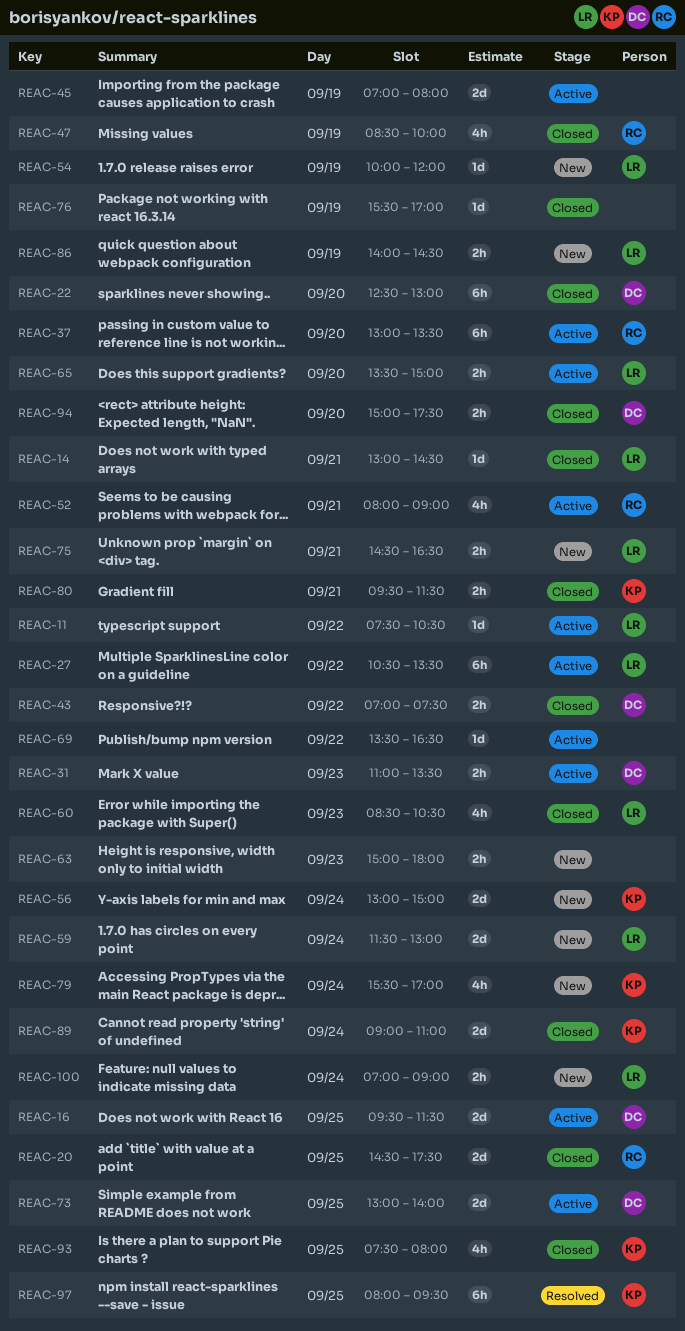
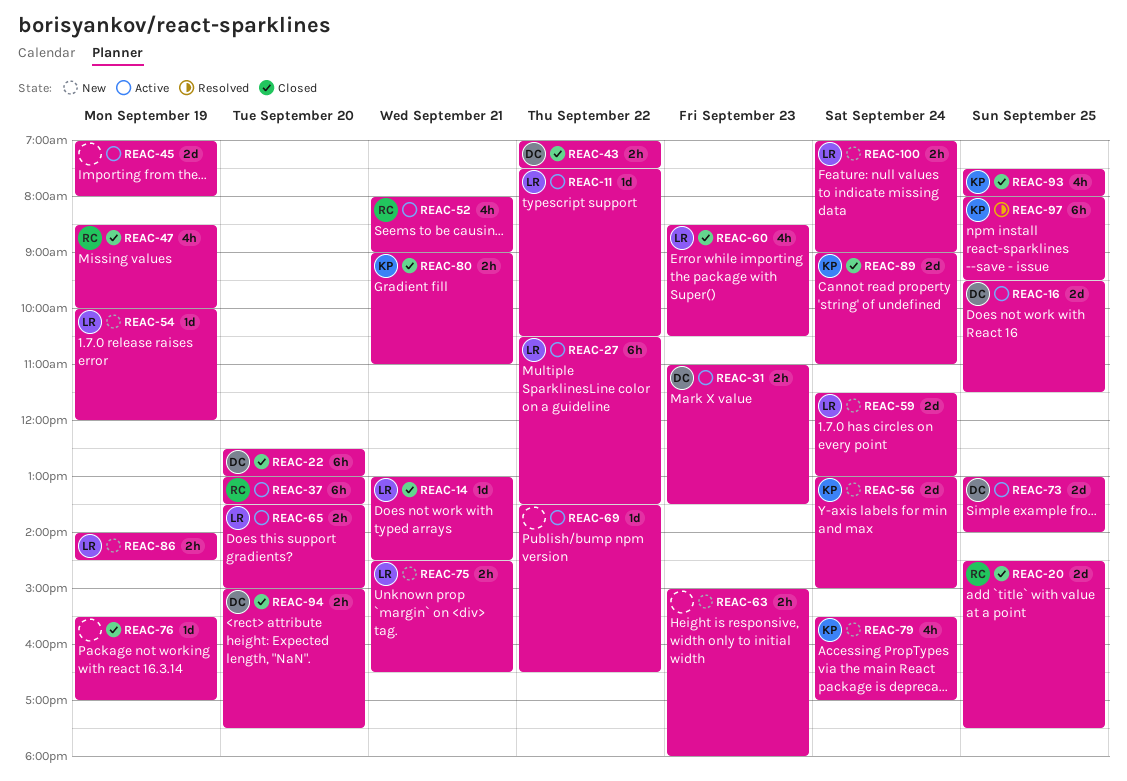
REAC-80, begins: 09:30 -> 09:00
REAC-80, ends: 11:30 -> 11:00

